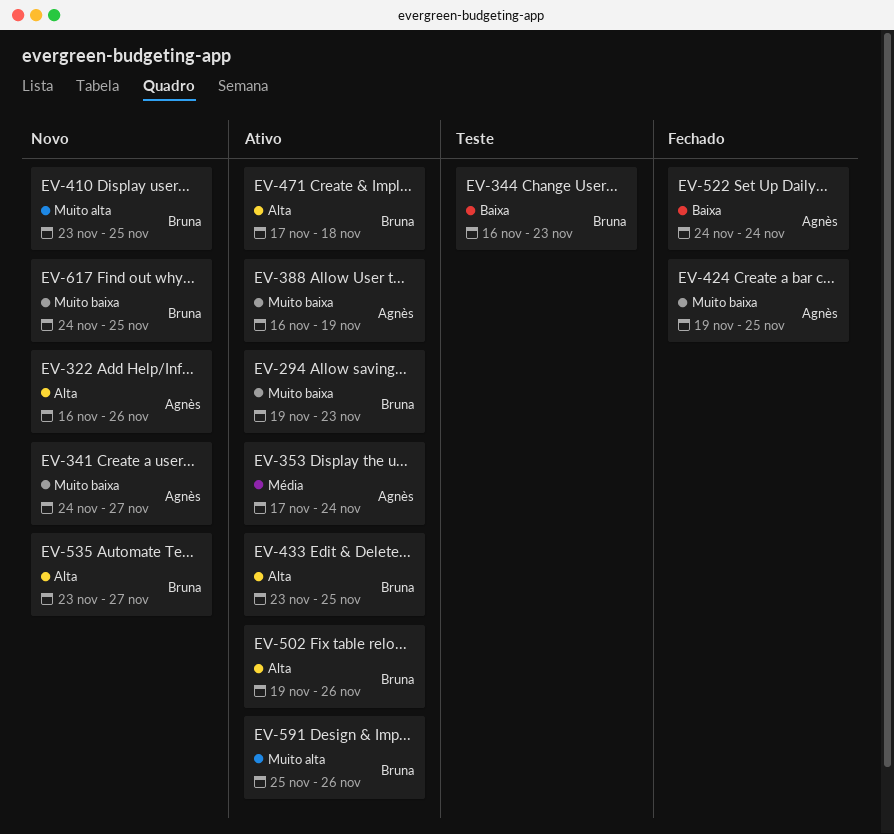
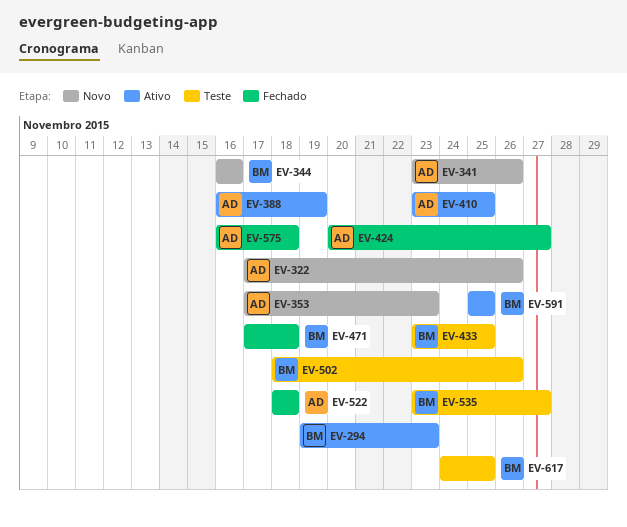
EV-322, start: Nov 16 -> Nov 17
EV-341, start: Nov 24 -> Nov 23
EV-341, due: Nov 27 -> Nov 26
EV-344, status: Teste -> Novo
EV-344, due: Nov 23 -> Nov 16
EV-353, status: Ativo -> Novo
EV-353, due: Nov 24 -> Nov 23
EV-410, status: Novo -> Ativo
EV-410, owner: Bruna -> Agnès
EV-424, start: Nov 19 -> Nov 20
EV-424, due: Nov 25 -> Nov 27
EV-433, status: Ativo -> Teste
EV-471, status: Ativo -> Fechado
EV-502, status: Ativo -> Teste
EV-502, start: Nov 19 -> Nov 18
EV-522, start: Nov 24 -> Nov 18
EV-522, due: Nov 24 -> Nov 18
EV-535, status: Novo -> Teste
EV-575: none -> present
EV-591, due: Nov 26 -> Nov 25
EV-617, status: Novo -> Teste

